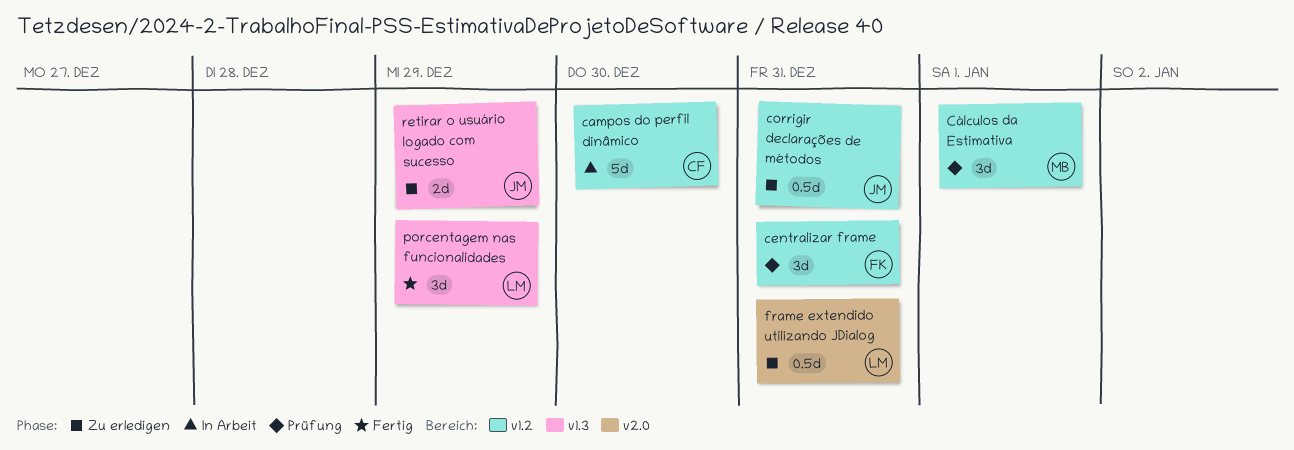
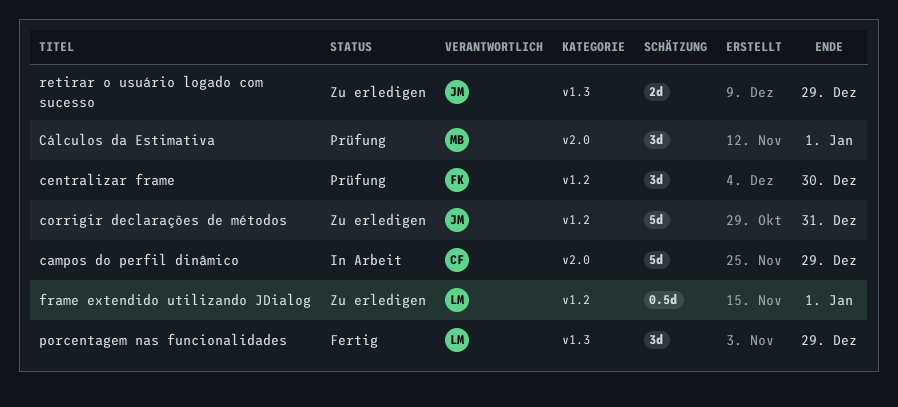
campos do perfil dinâmico, label: v1.2 -> v2.0
campos do perfil dinâmico, due: Dec 30 -> Dec 29
centralizar frame, due: Dec 31 -> Dec 30
corrigir declarações de métodos, estimate: 0.5d -> 5d
Cálculos da Estimativa, label: v1.2 -> v2.0
frame extendido utilizando JDialog, label: v2.0 -> v1.2
frame extendido utilizando JDialog, due: Dec 31 -> Jan 1

